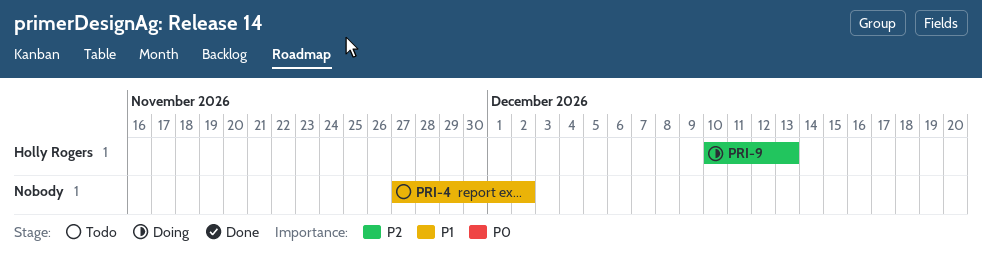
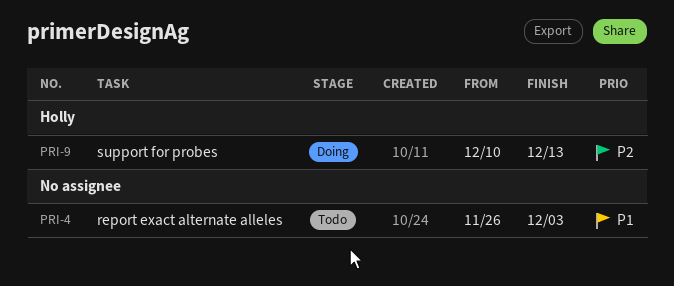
PRI-4, start: Nov 27 -> Nov 26
PRI-4, due: Dec 2 -> Dec 3

